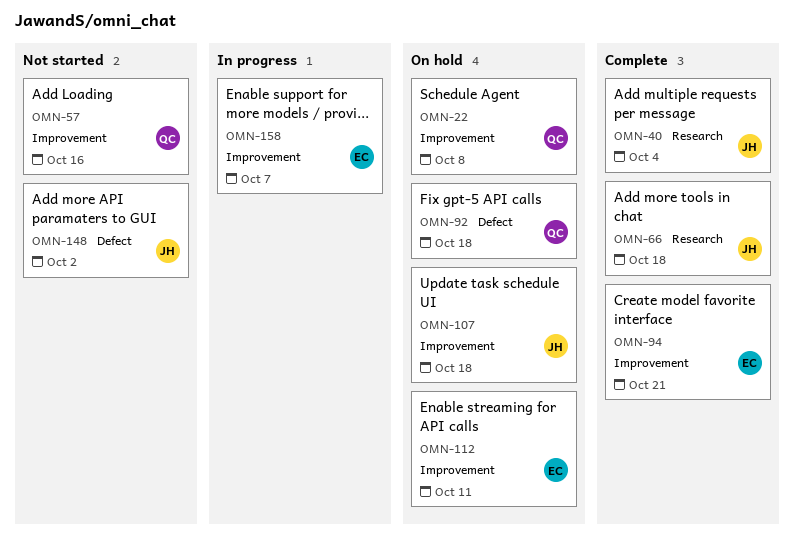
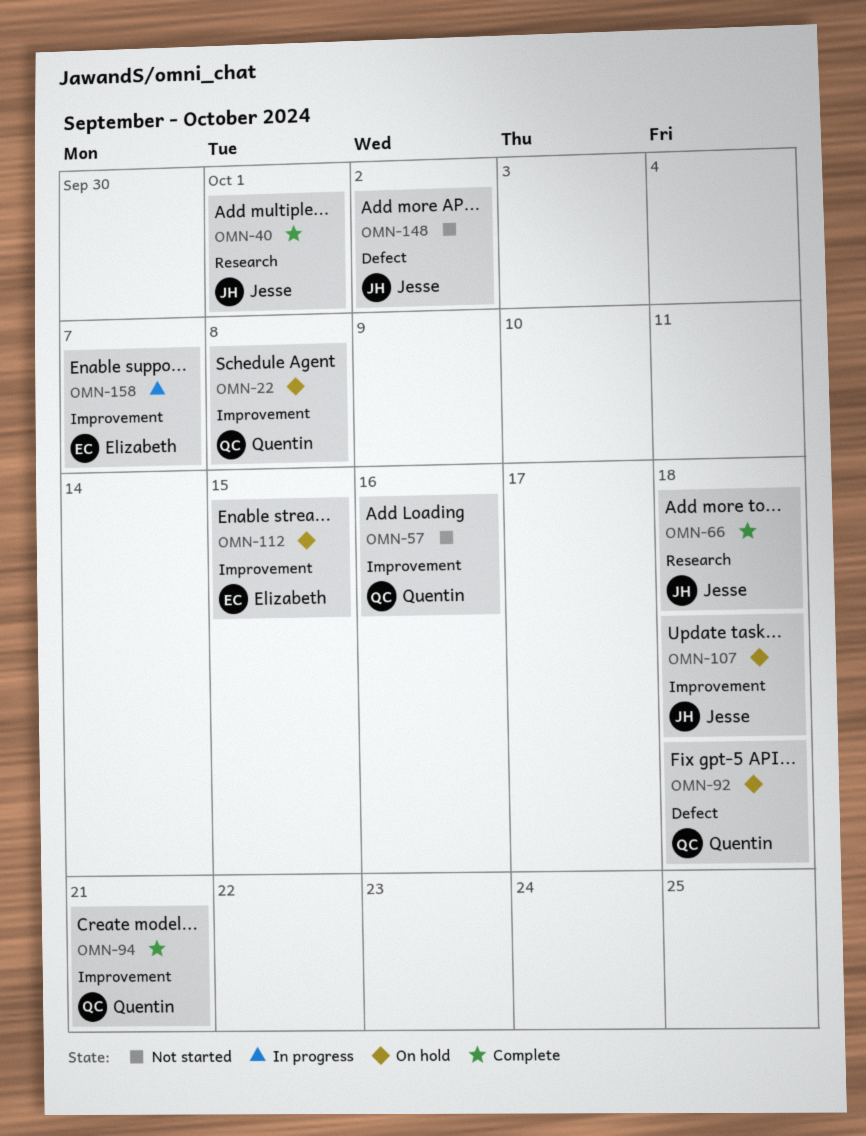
OMN-40, due: Oct 4 -> Oct 1
OMN-94, owner: Elizabeth -> Quentin
OMN-112, due: Oct 11 -> Oct 15

